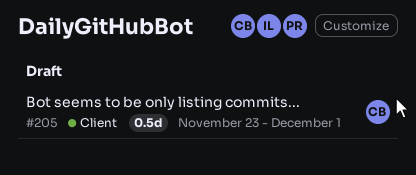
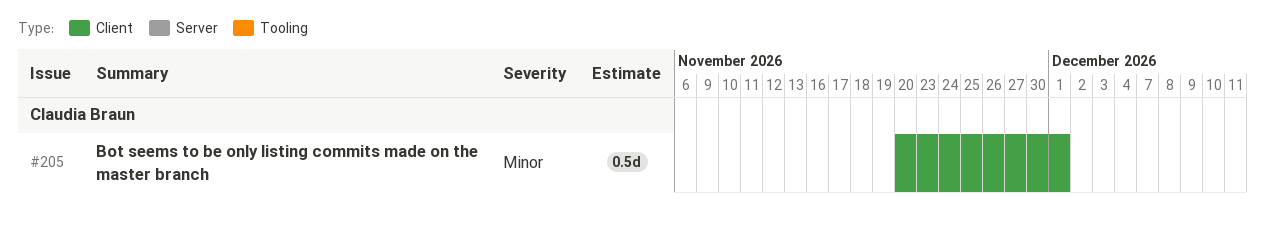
#205, start: Nov 23 -> Nov 20

